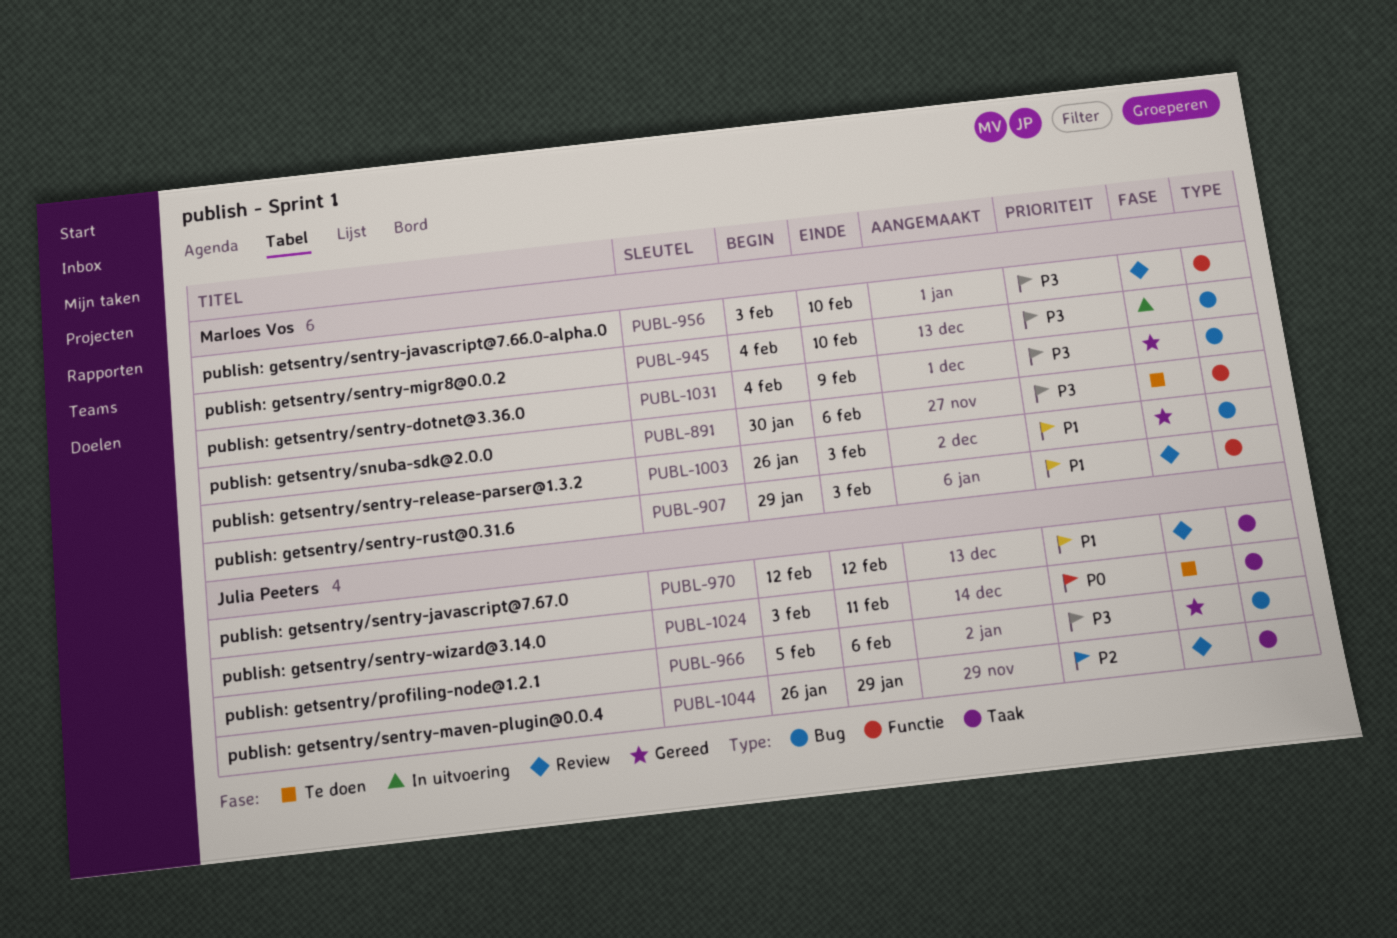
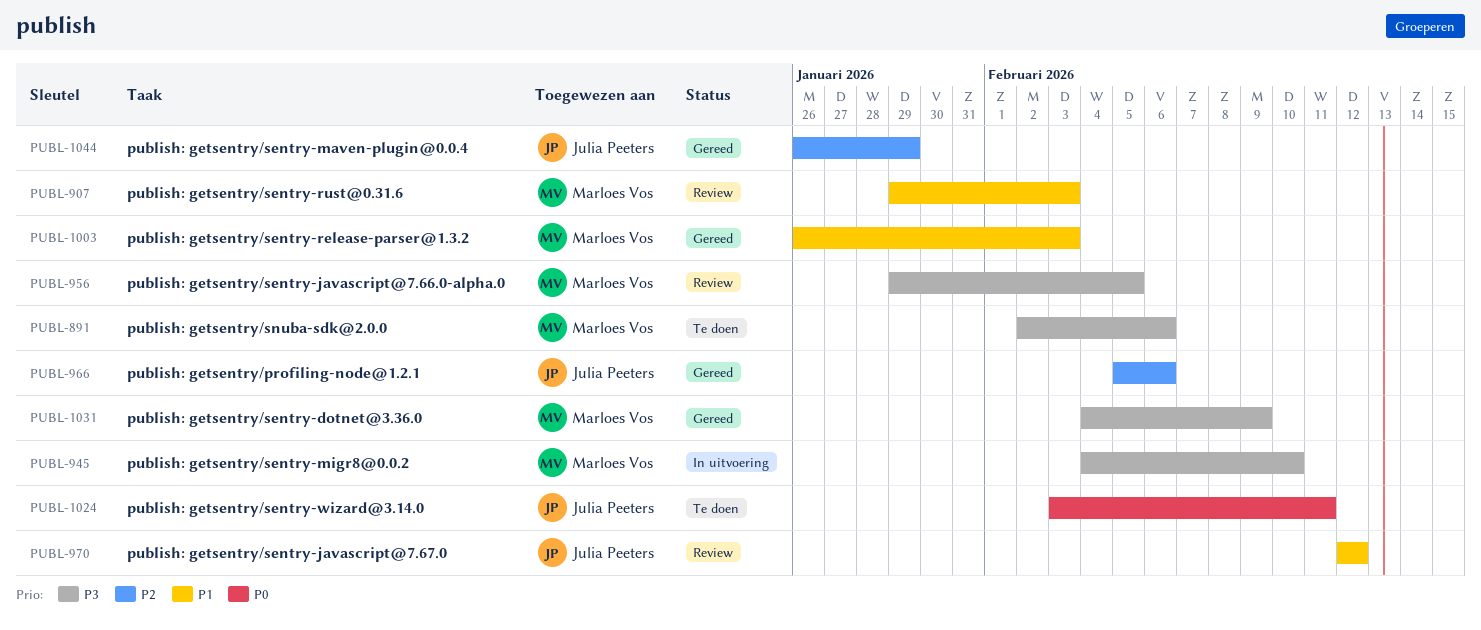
PUBL-891, start: Jan 30 -> Feb 2
PUBL-956, start: Feb 3 -> Jan 29
PUBL-956, due: Feb 10 -> Feb 5
PUBL-966, priority: P3 -> P2
PUBL-1044, status: Review -> Gereed

